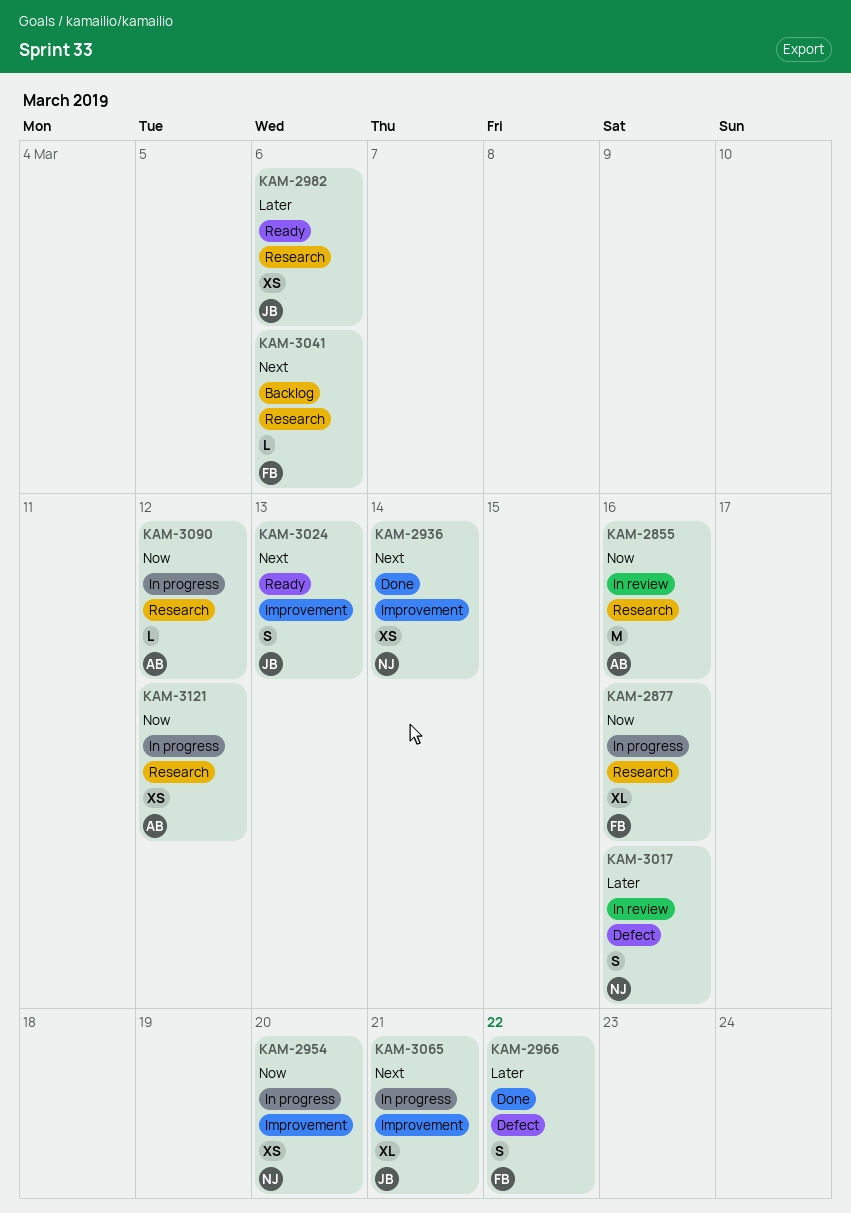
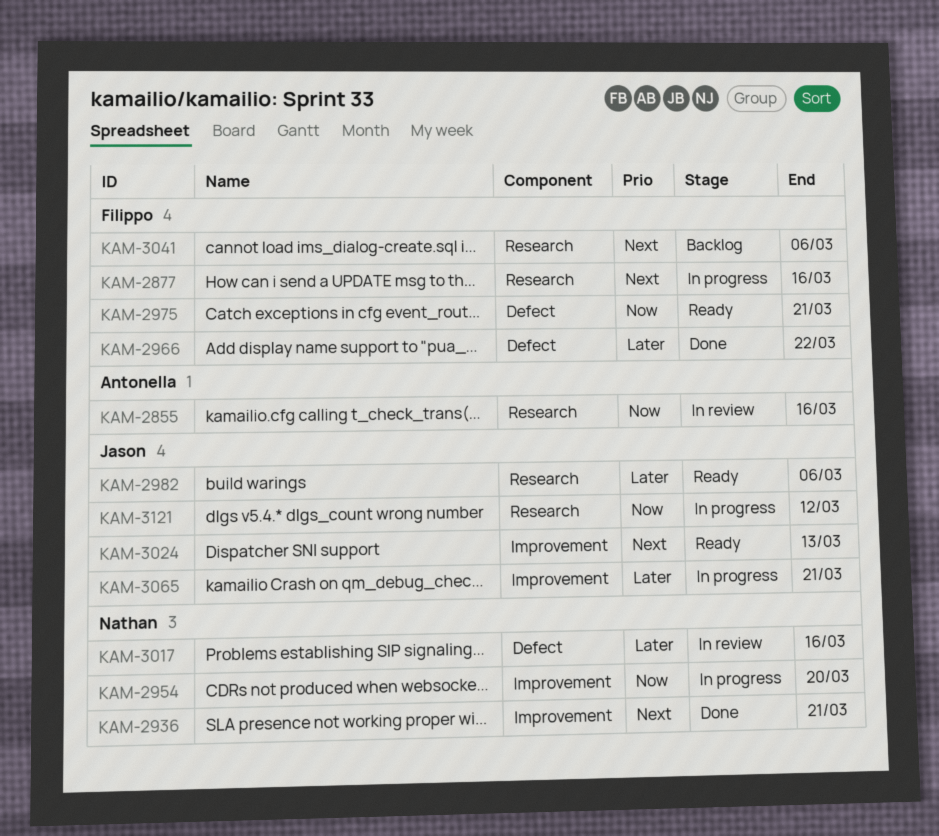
KAM-2877, priority: Now -> Next
KAM-2936, due: Mar 14 -> Mar 21
KAM-2975: none -> present
KAM-3065, priority: Next -> Later
KAM-3090: present -> none
KAM-3121, owner: Antonella -> Jason

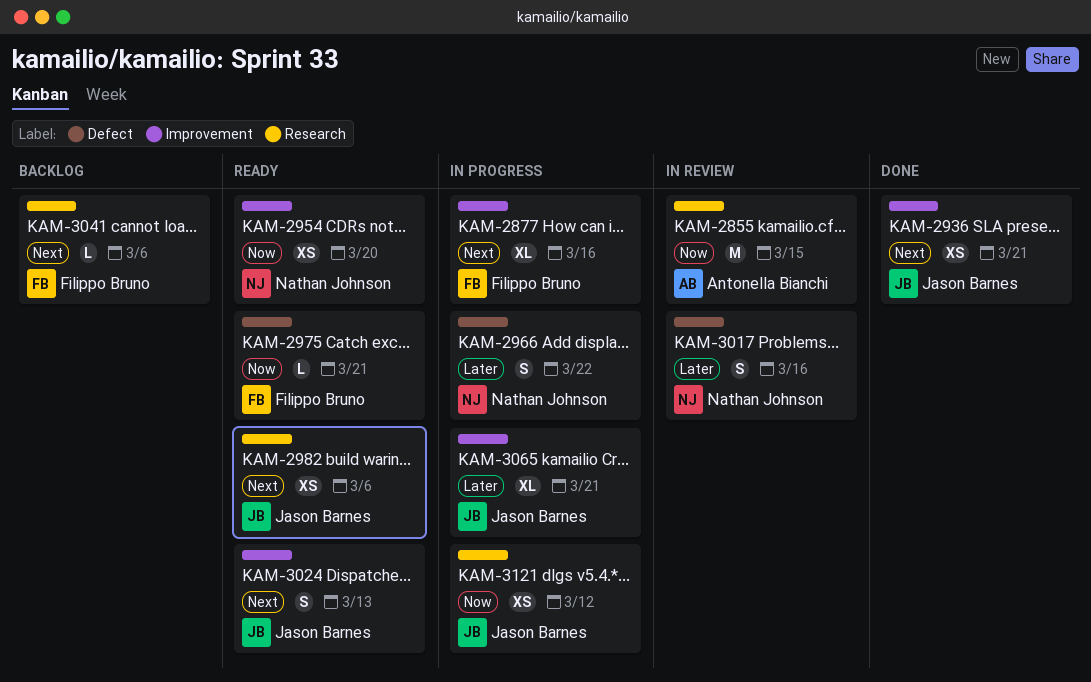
KAM-2855, due: Mar 16 -> Mar 15
KAM-2877, label: Research -> Improvement
KAM-2936, owner: Nathan Johnson -> Jason Barnes
KAM-2954, status: In progress -> Ready
KAM-2966, status: Done -> In progress
KAM-2966, owner: Filippo Bruno -> Nathan Johnson
KAM-2982, priority: Later -> Next

